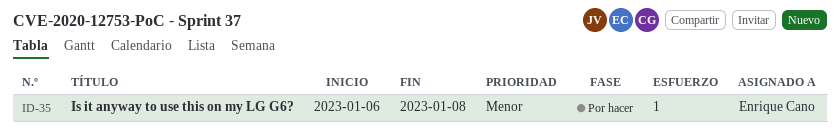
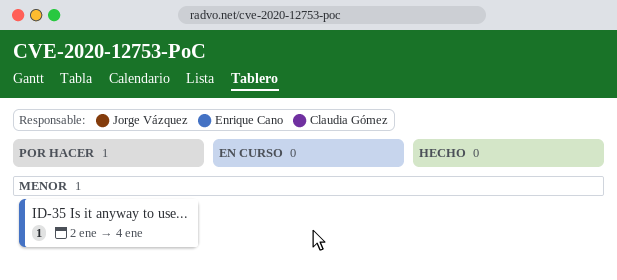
ID-35, start: Jan 6 -> Jan 2
ID-35, due: Jan 8 -> Jan 4

